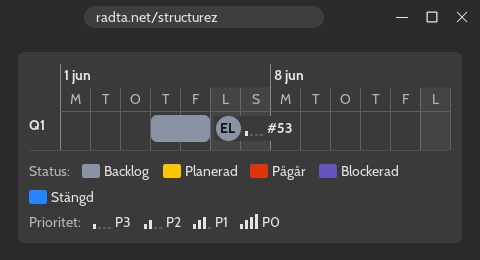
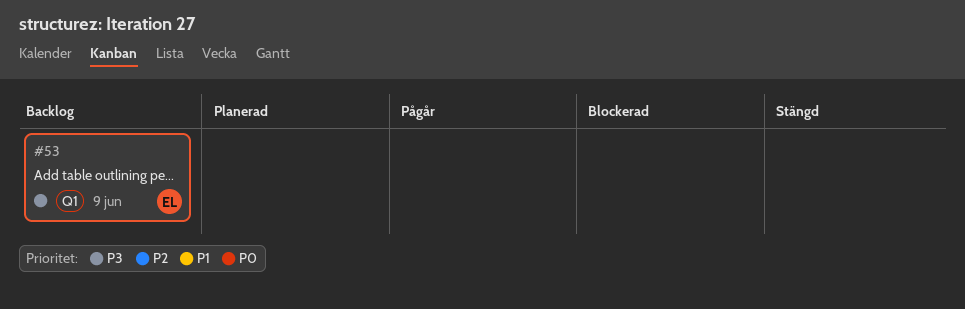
#53, due: Jun 5 -> Jun 9

